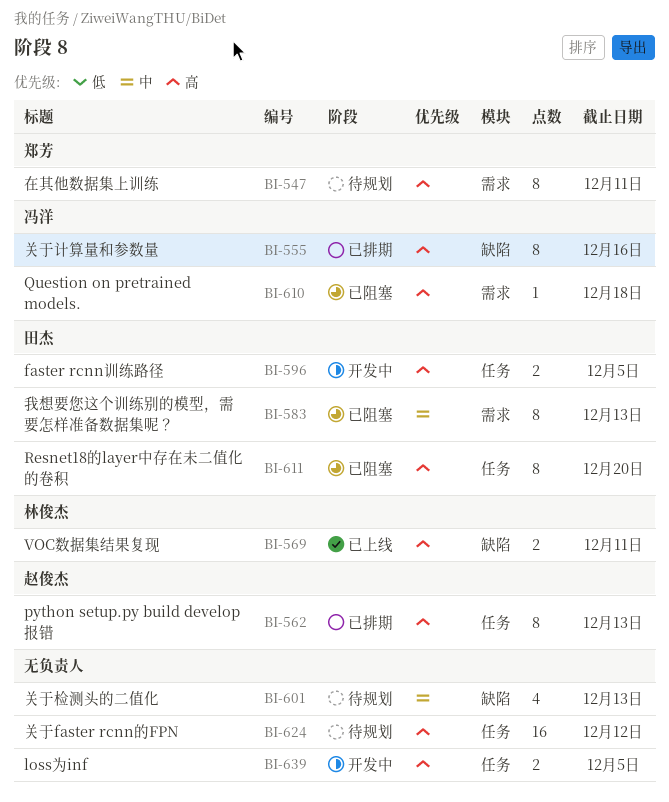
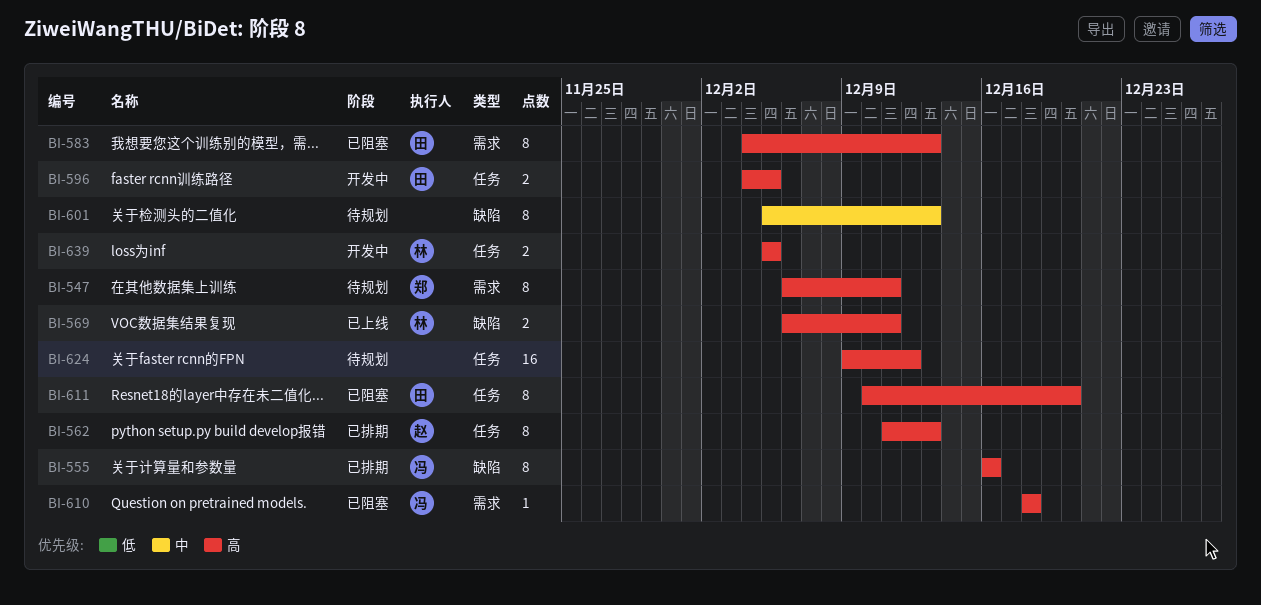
BI-583, priority: 中 -> 高
BI-601, estimate: 4 -> 8
BI-639, owner: none -> 林俊杰

